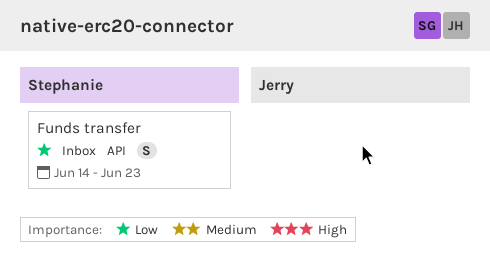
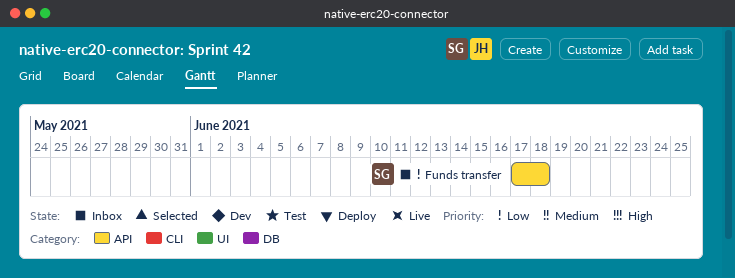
Funds transfer, start: Jun 14 -> Jun 17
Funds transfer, due: Jun 23 -> Jun 18

